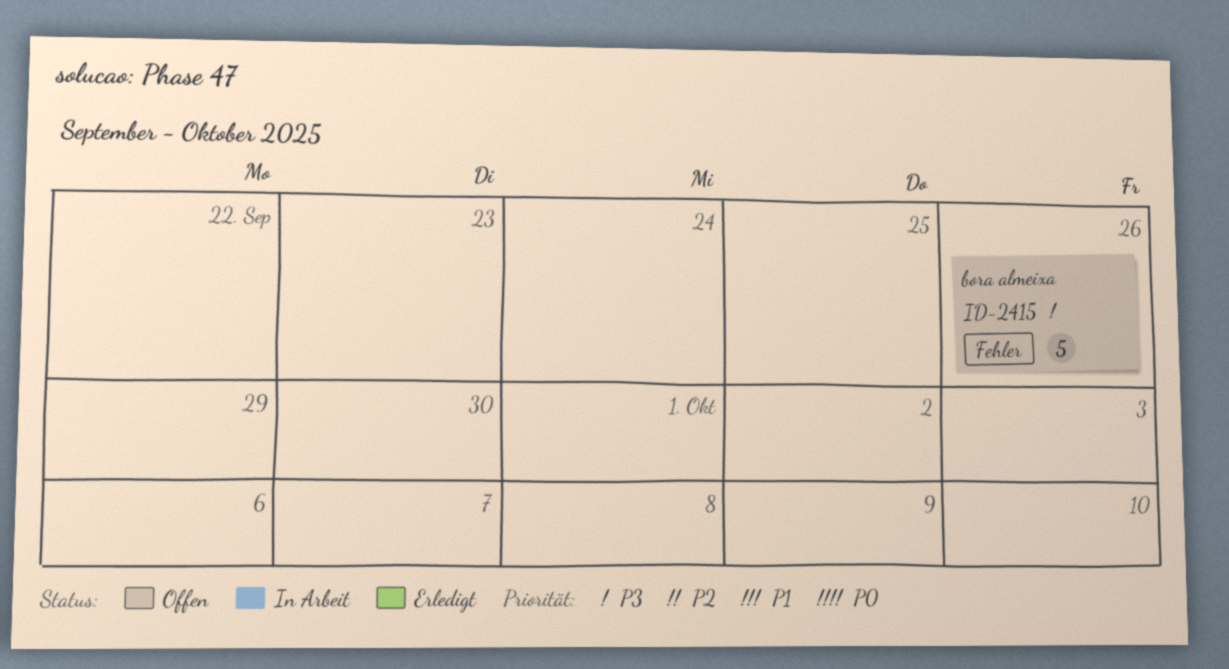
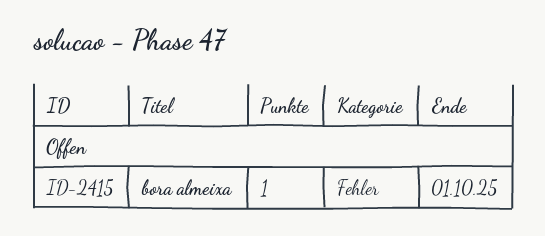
ID-2415, estimate: 5 -> 1
ID-2415, due: Sep 26 -> Oct 1

